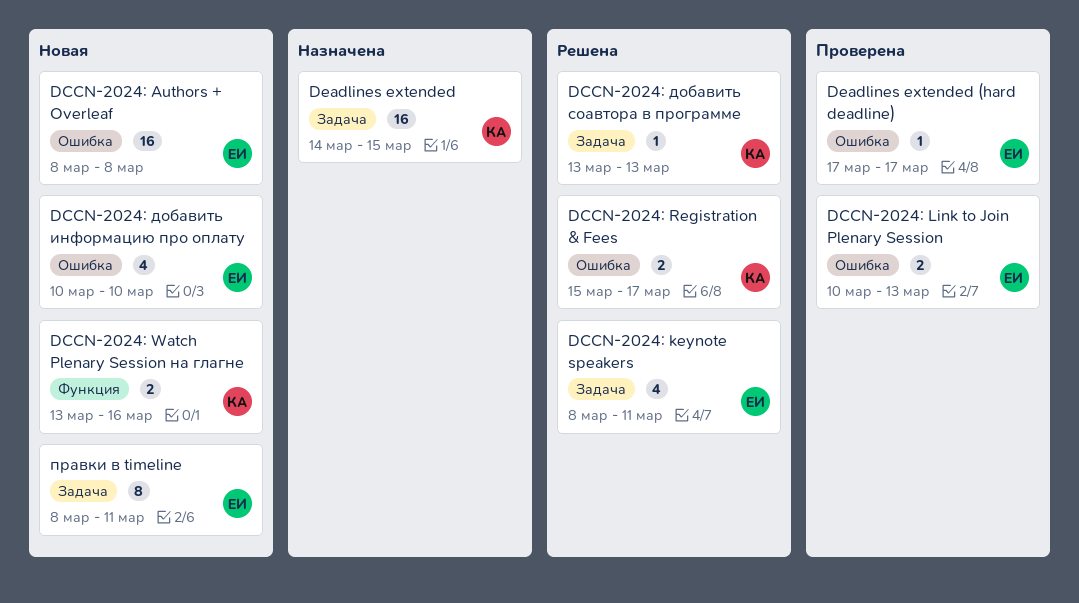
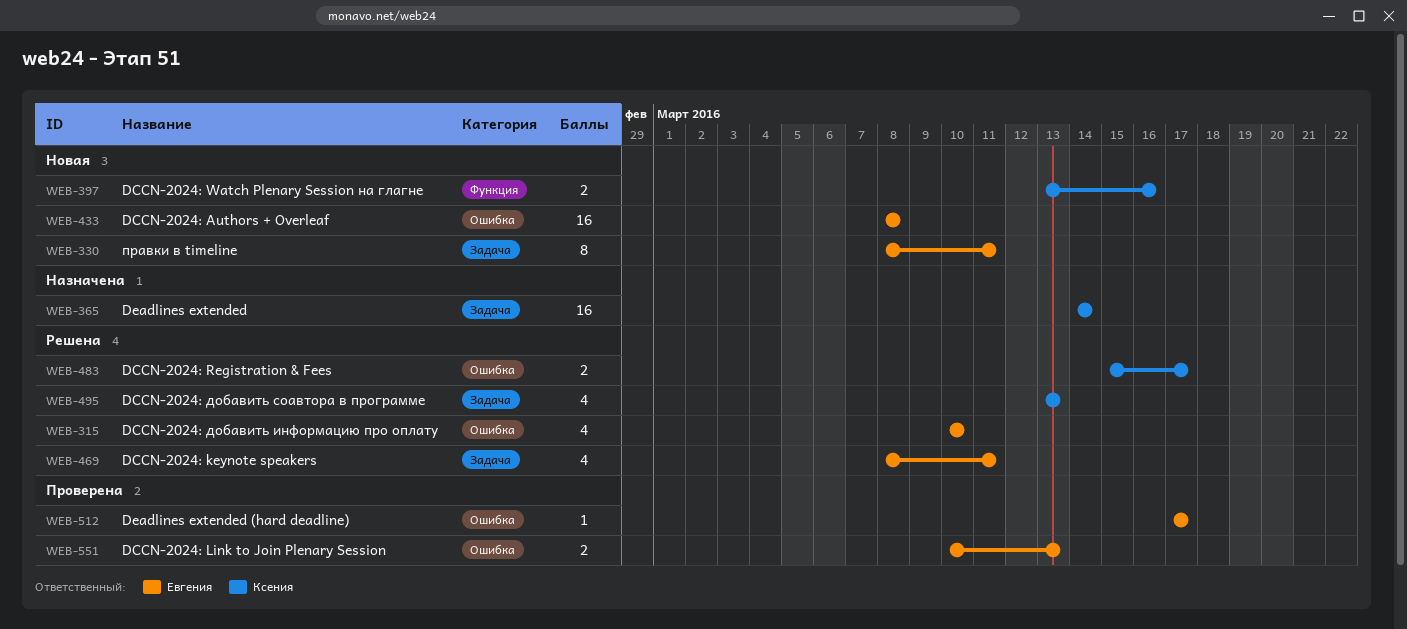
DCCN-2024: добавить информацию про оплату, status: Новая -> Решена
DCCN-2024: добавить соавтора в программе, estimate: 1 -> 4
Deadlines extended, due: Mar 15 -> Mar 14

